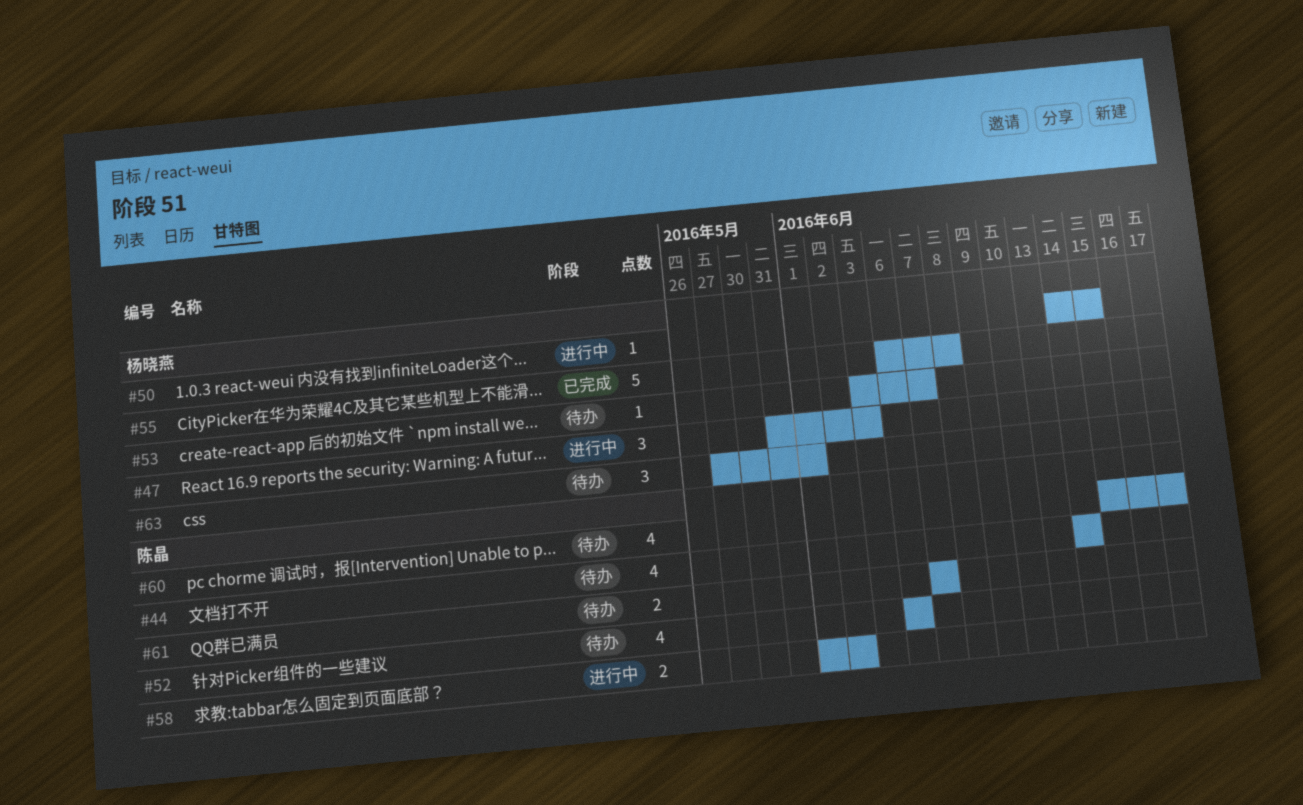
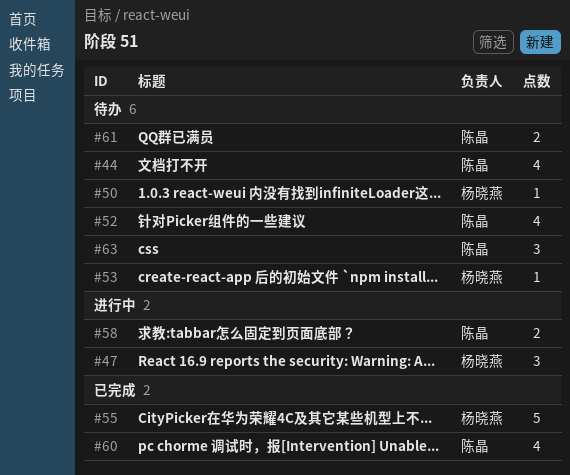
#50, status: 进行中 -> 待办
#60, status: 待办 -> 已完成
#63, owner: 杨晓燕 -> 陈晶

